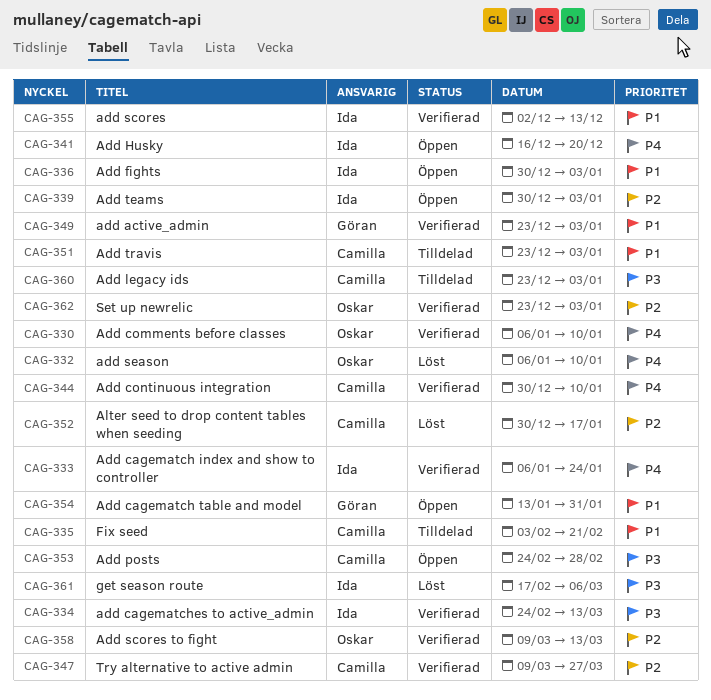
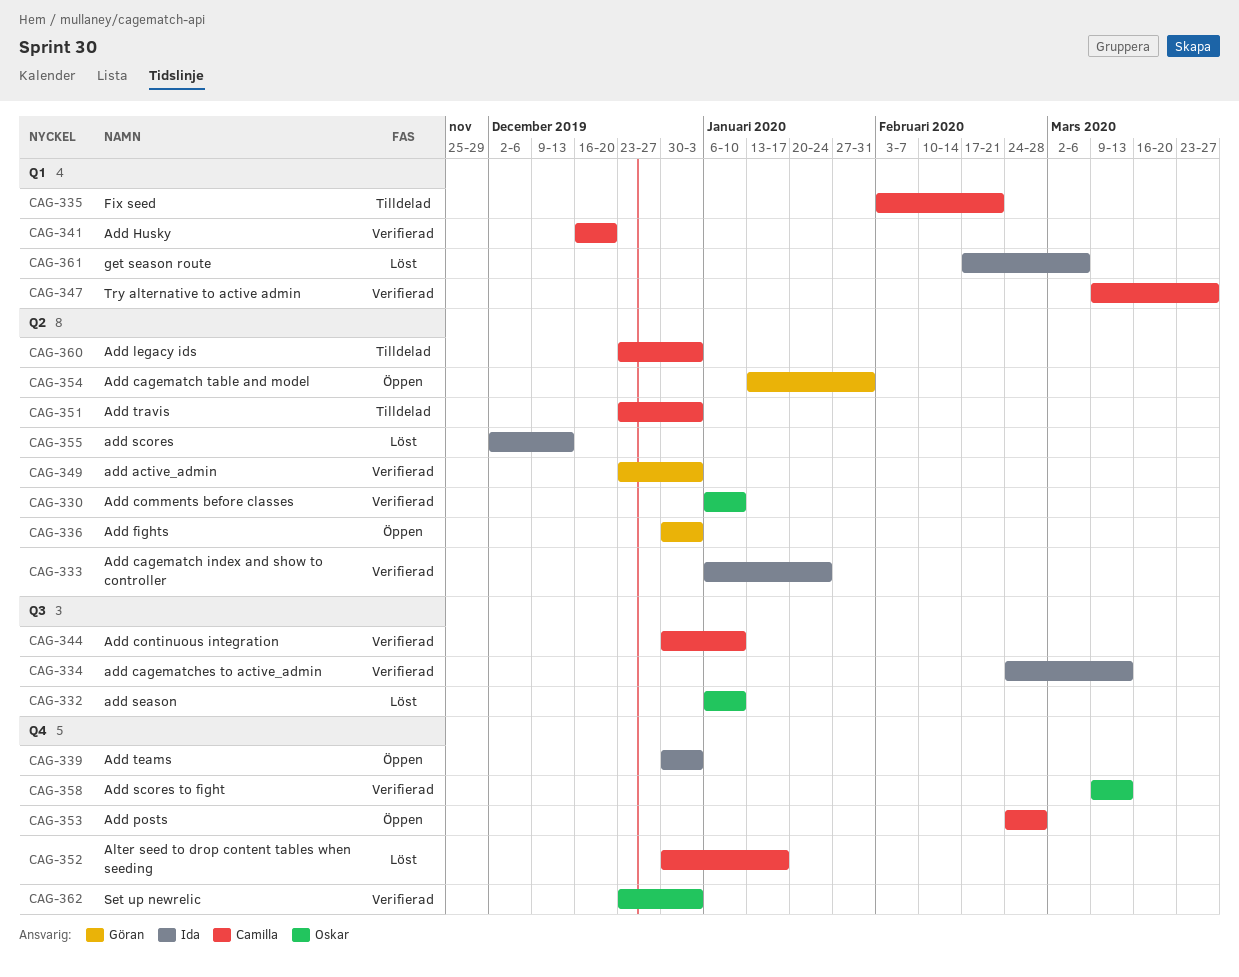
CAG-336, owner: Ida -> Göran
CAG-341, status: Öppen -> Verifierad
CAG-341, owner: Ida -> Camilla
CAG-355, status: Verifierad -> Löst

